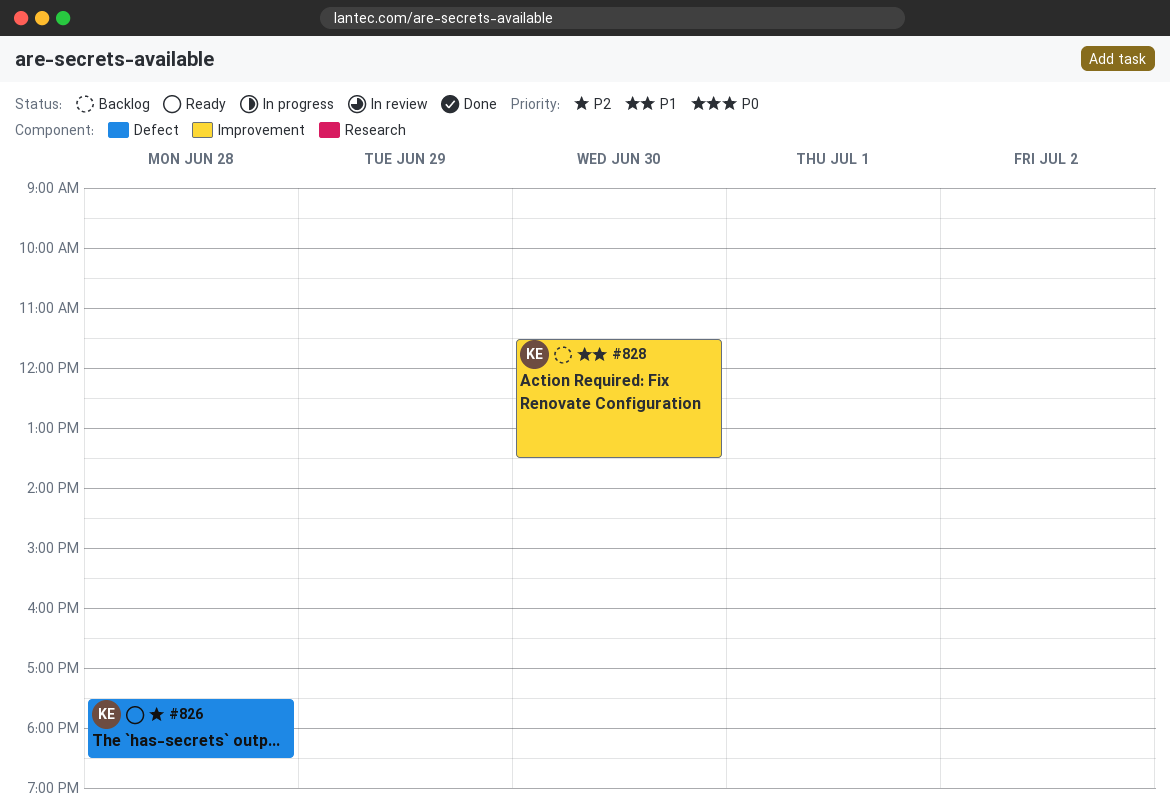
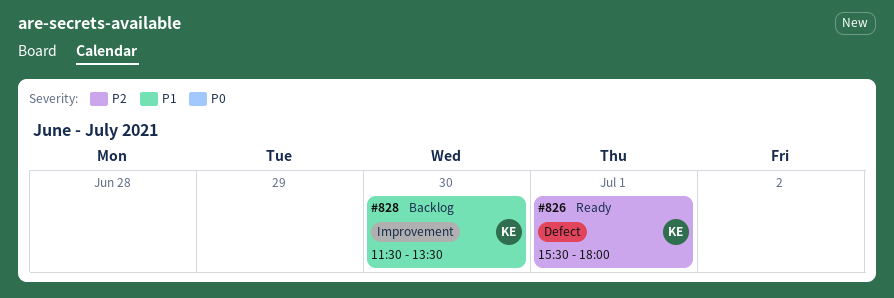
#826, day: Jun 28 -> Jul 1
#826, begins: 17:30 -> 15:30
#826, ends: 18:30 -> 18:00

